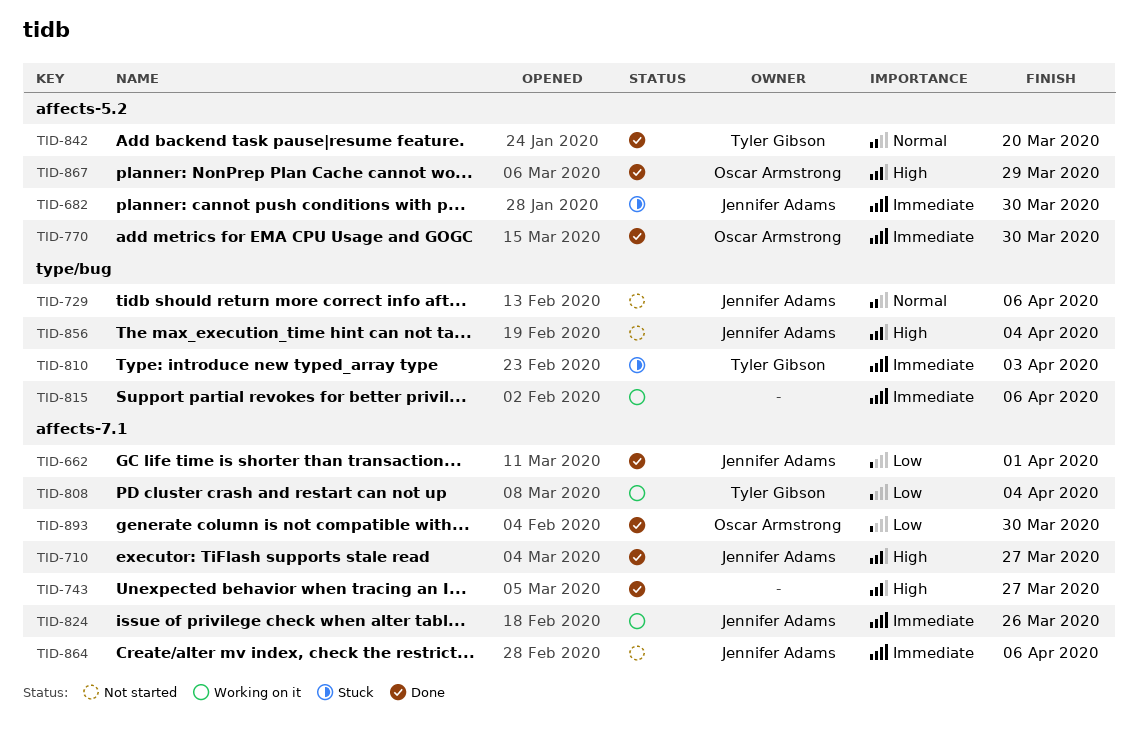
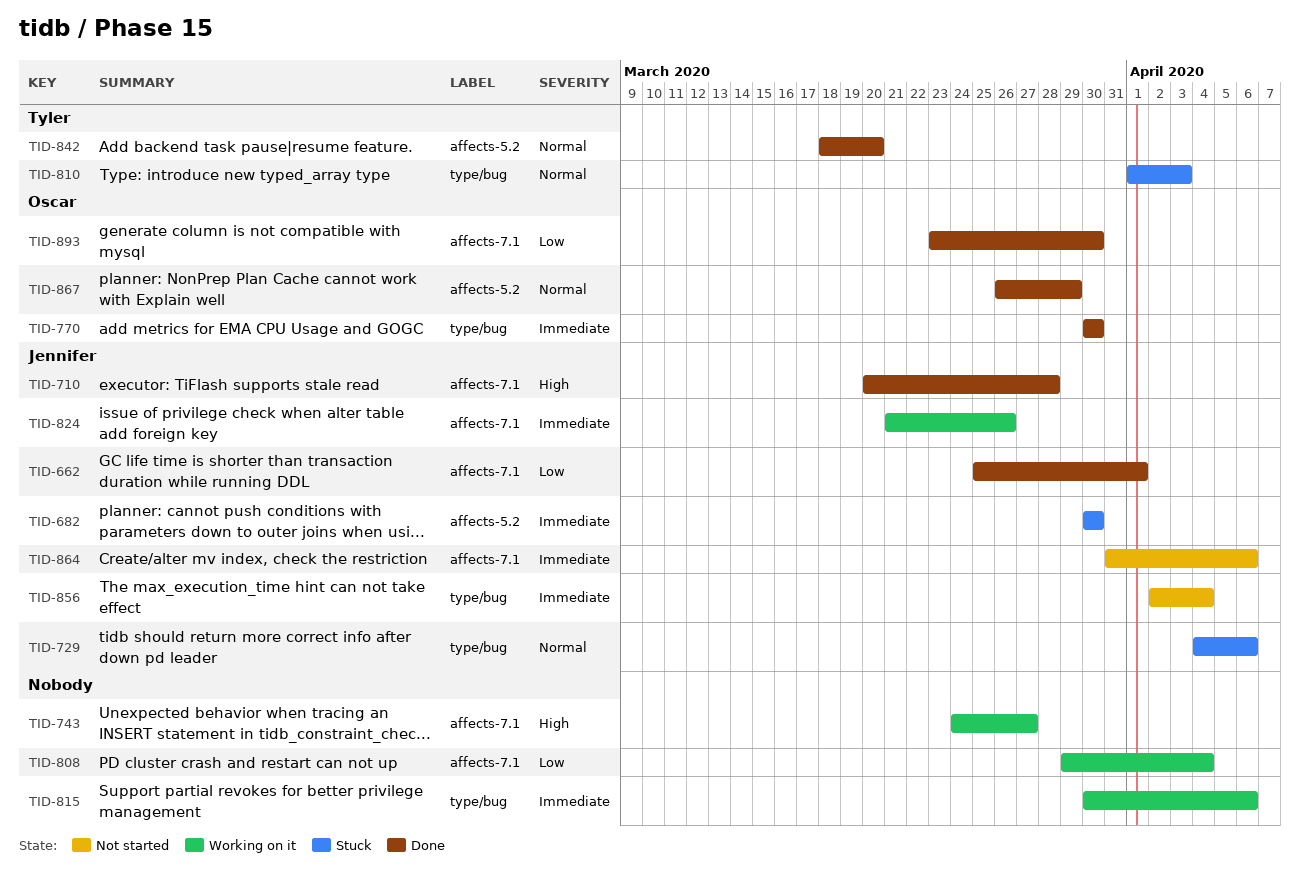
TID-710, due: Mar 27 -> Mar 28
TID-729, status: Not started -> Stuck
TID-743, status: Done -> Working on it
TID-770, label: affects-5.2 -> type/bug
TID-808, owner: Tyler Gibson -> none
TID-810, priority: Immediate -> Normal
TID-856, priority: High -> Immediate
TID-867, priority: High -> Normal

